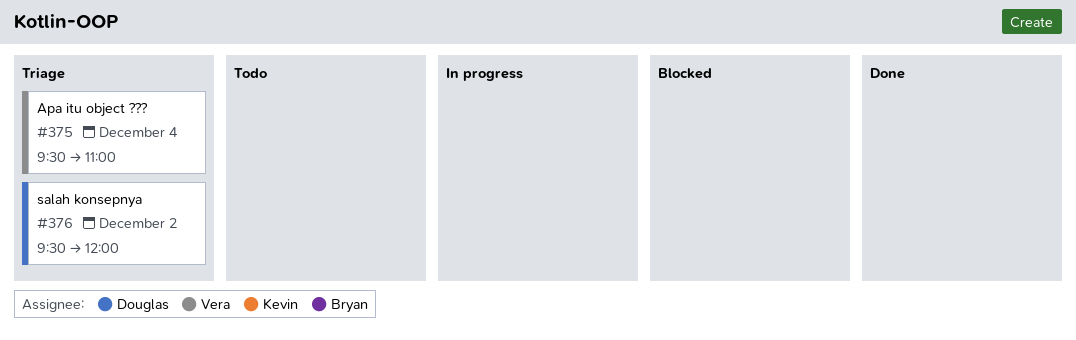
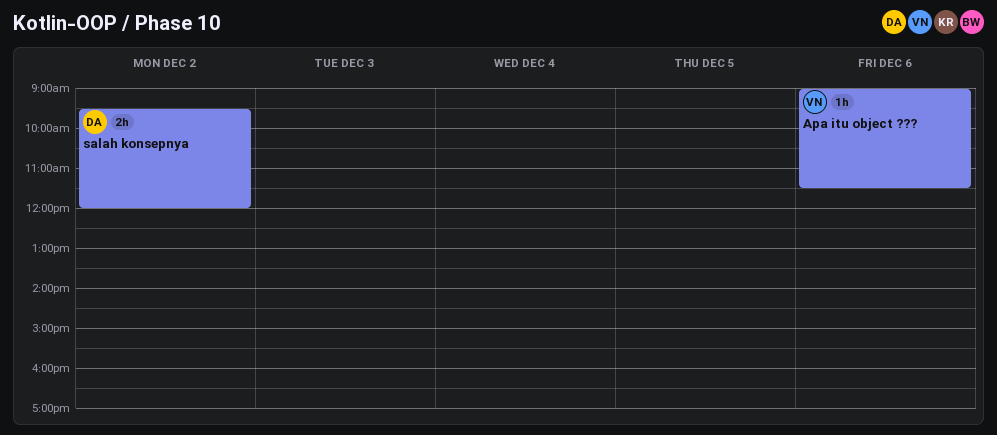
Apa itu object ???, day: Dec 4 -> Dec 6
Apa itu object ???, begins: 09:30 -> 09:00
Apa itu object ???, ends: 11:00 -> 11:30

